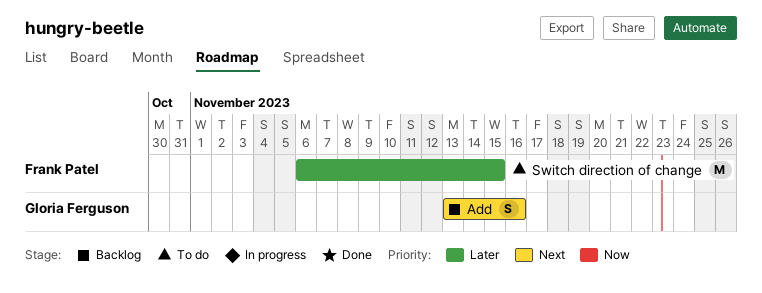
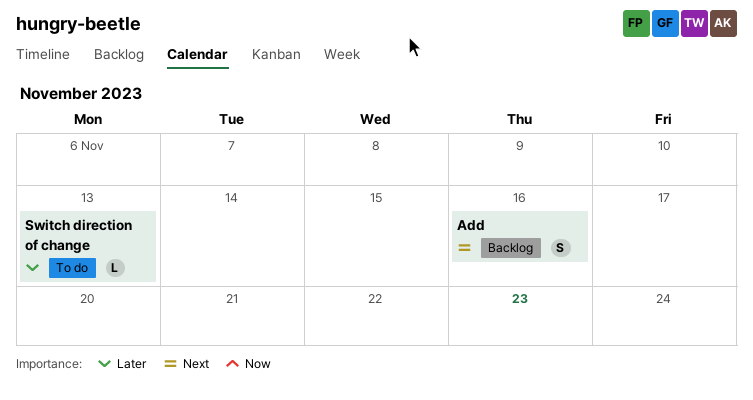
Switch direction of change, estimate: M -> L
Switch direction of change, due: Nov 15 -> Nov 13

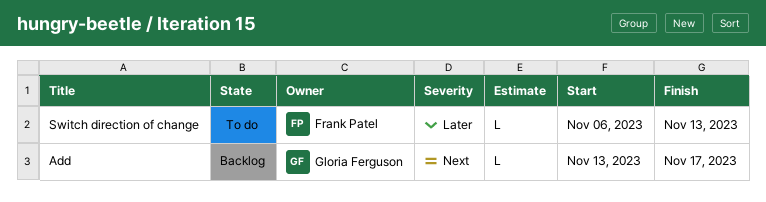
Add, estimate: S -> L
Add, due: Nov 16 -> Nov 17

